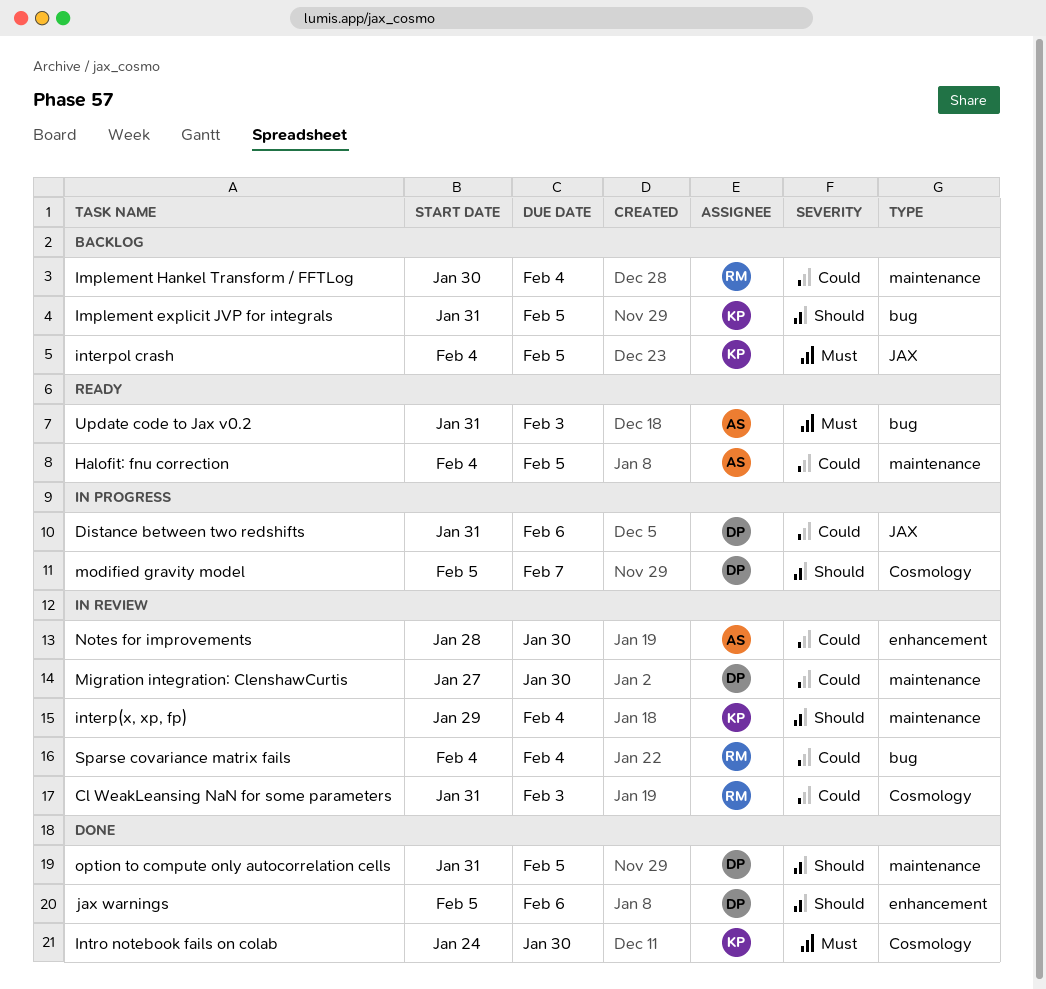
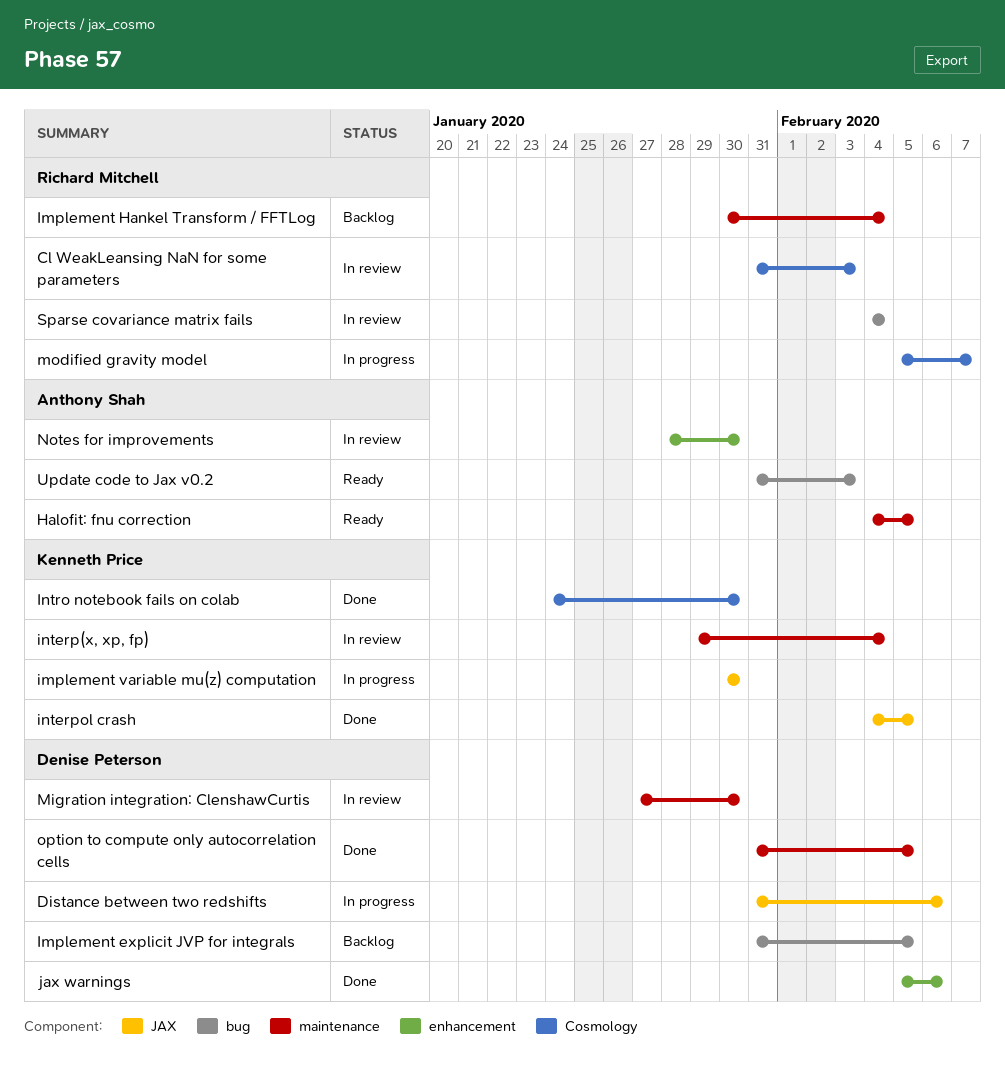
Implement explicit JVP for integrals, owner: Kenneth Price -> Denise Peterson
implement variable mu(z) computation: none -> present
interpol crash, status: Backlog -> Done
modified gravity model, owner: Denise Peterson -> Richard Mitchell

